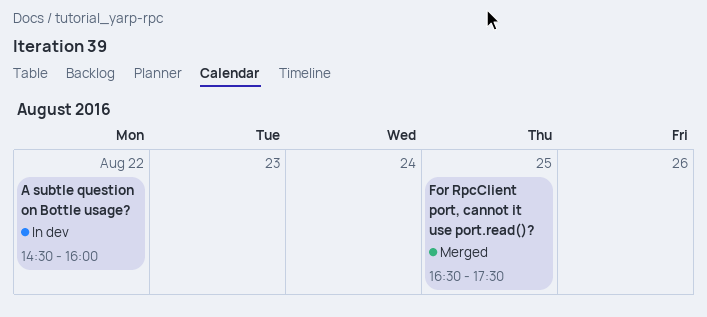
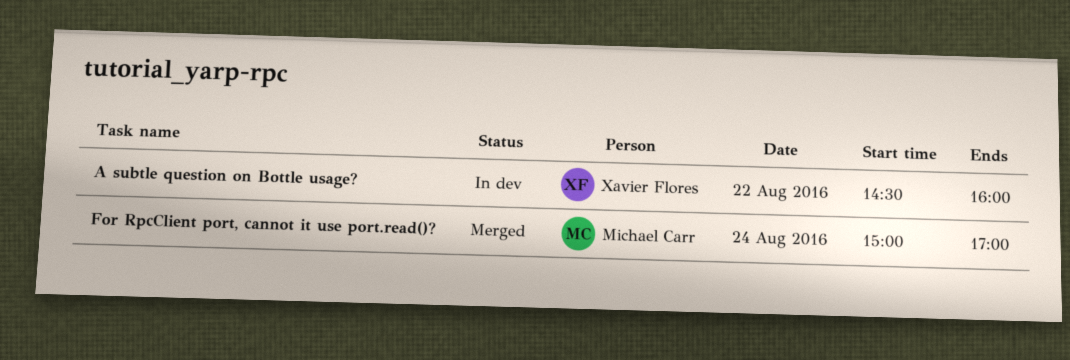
For RpcClient port, cannot it use port.read()?, day: Aug 25 -> Aug 24
For RpcClient port, cannot it use port.read()?, begins: 16:30 -> 15:00
For RpcClient port, cannot it use port.read()?, ends: 17:30 -> 17:00

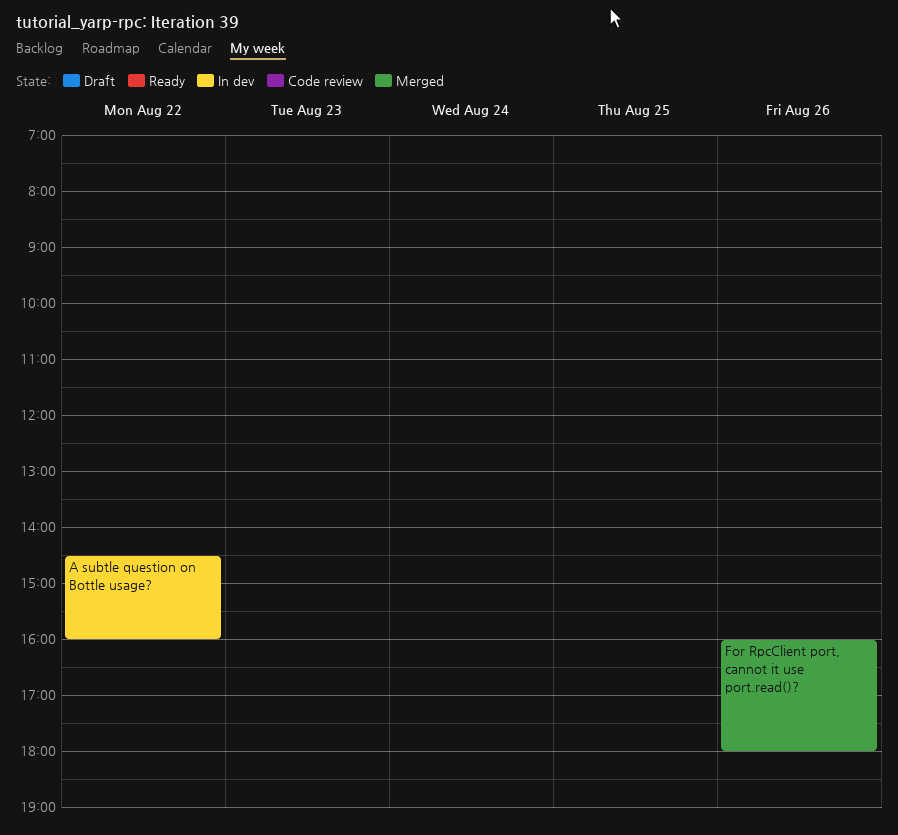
For RpcClient port, cannot it use port.read()?, day: Aug 24 -> Aug 26
For RpcClient port, cannot it use port.read()?, begins: 15:00 -> 16:00
For RpcClient port, cannot it use port.read()?, ends: 17:00 -> 18:00

